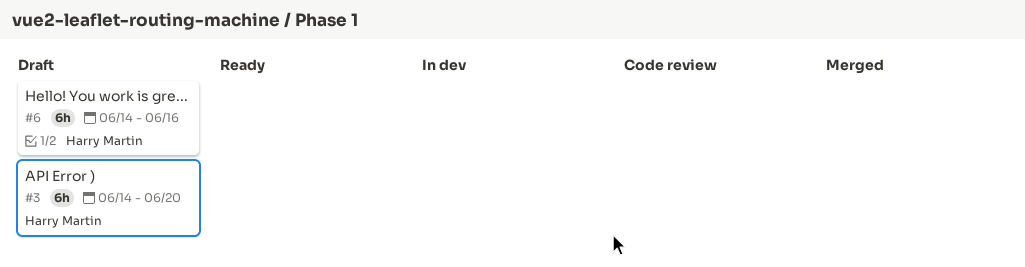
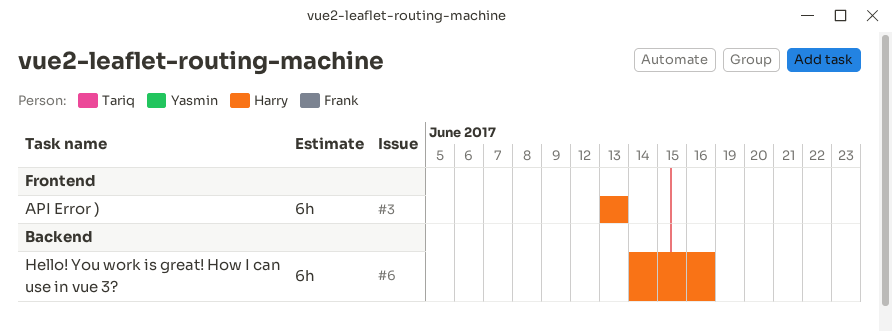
#3, start: Jun 14 -> Jun 13
#3, due: Jun 20 -> Jun 13

